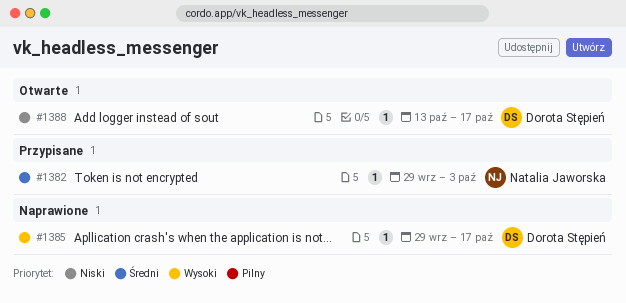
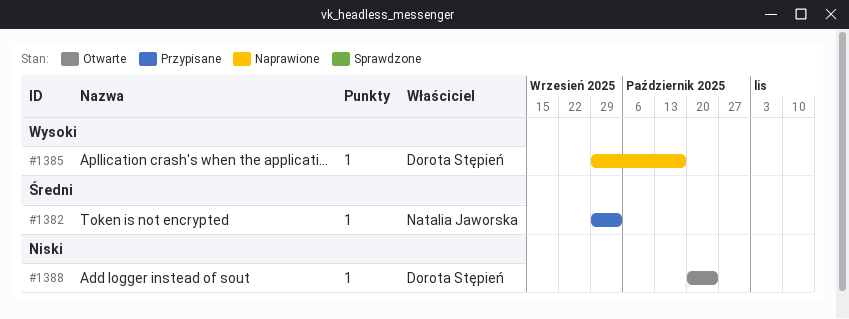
#1388, start: Oct 13 -> Oct 20
#1388, due: Oct 17 -> Oct 24

